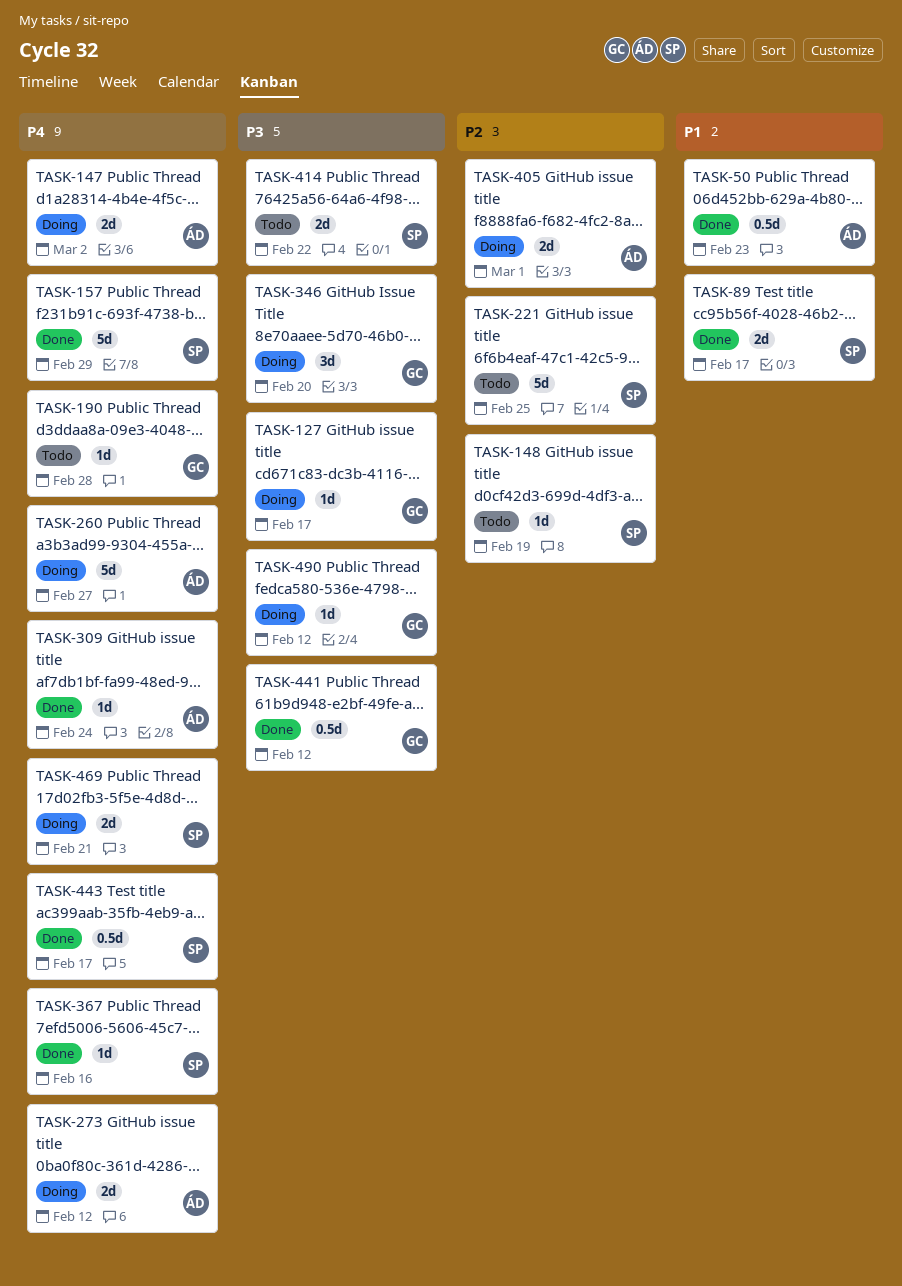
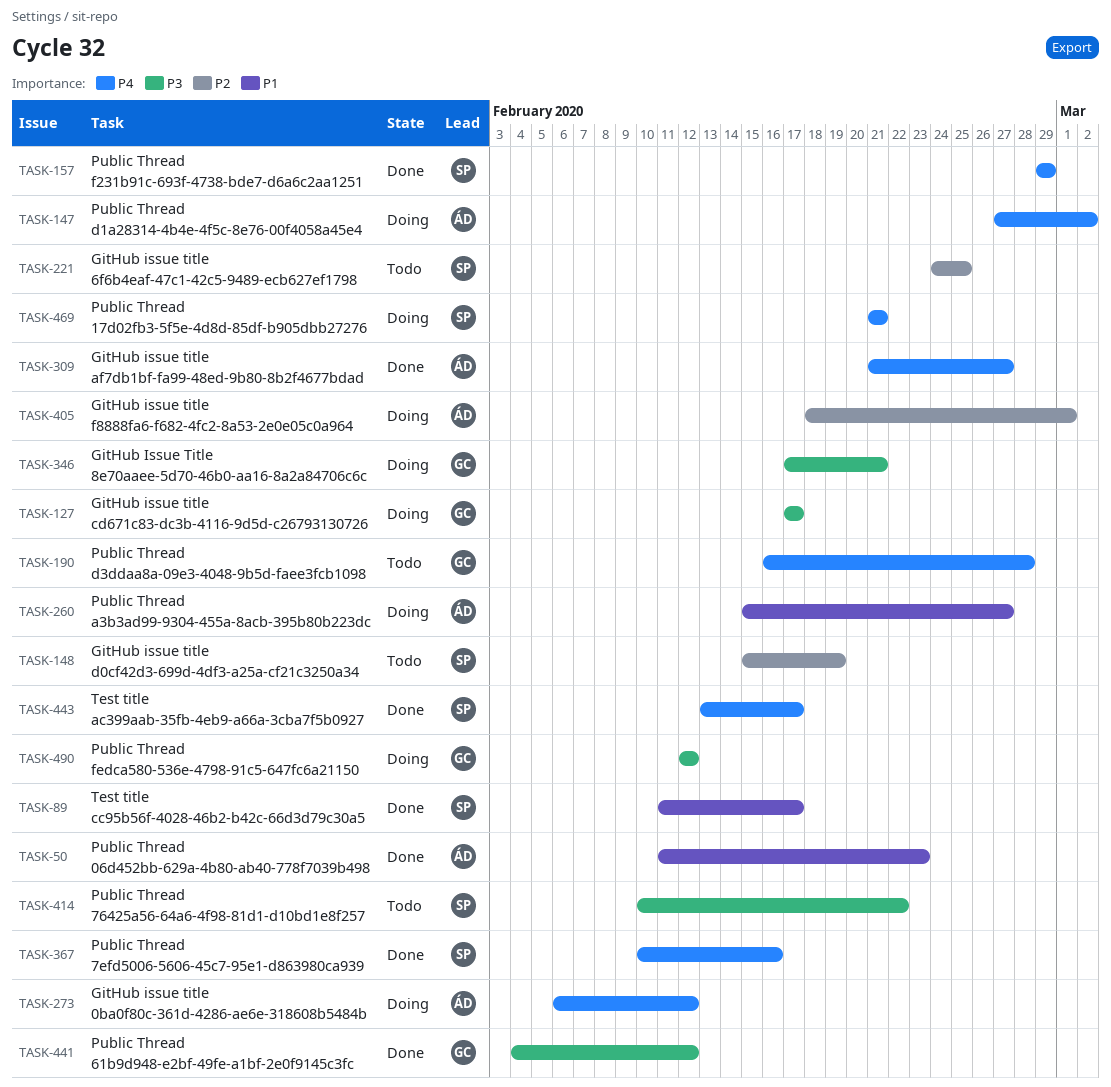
TASK-260, priority: P4 -> P1
TASK-309, due: Feb 24 -> Feb 27
TASK-346, due: Feb 20 -> Feb 21

